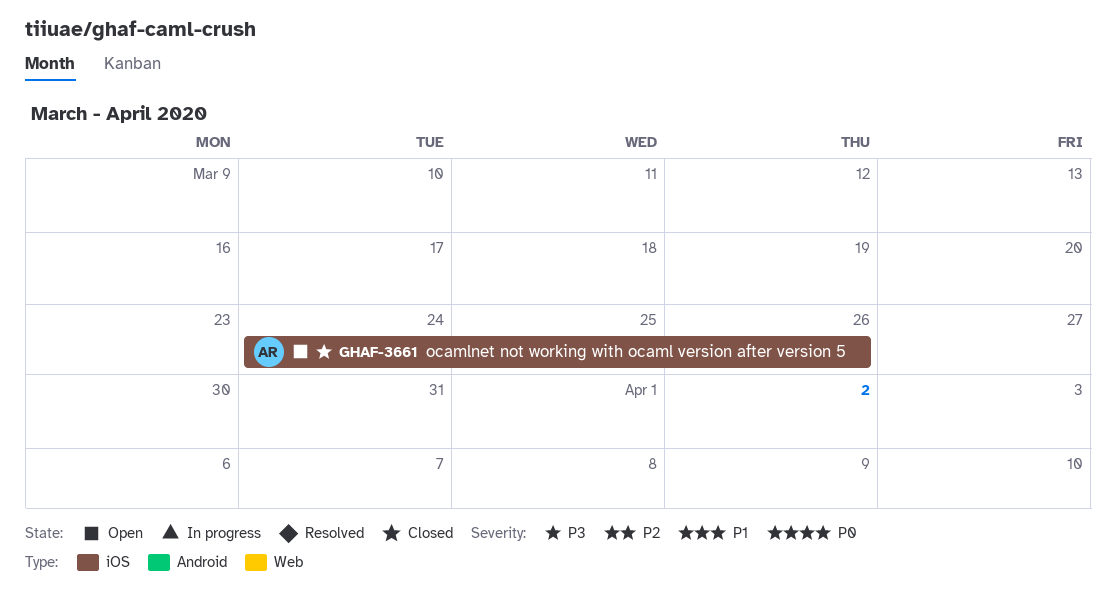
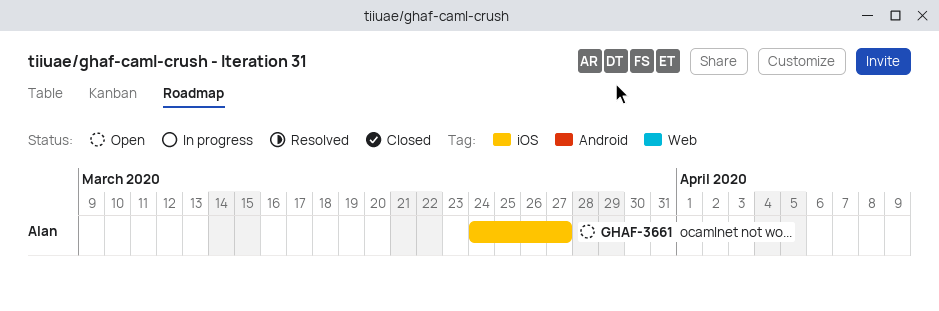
GHAF-3661, due: Mar 26 -> Mar 27

